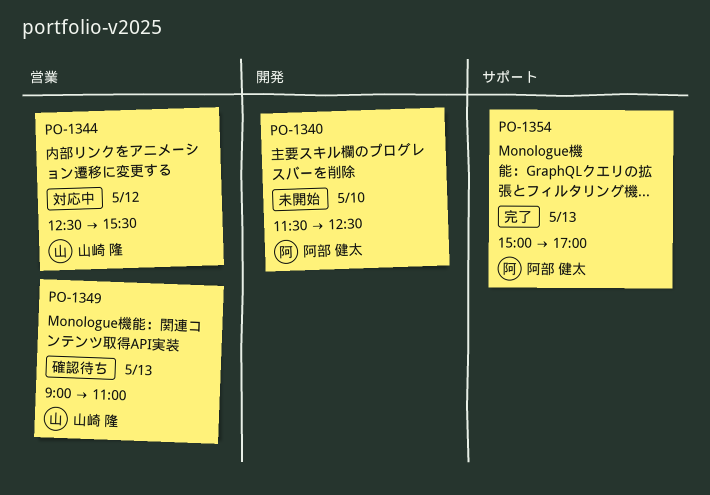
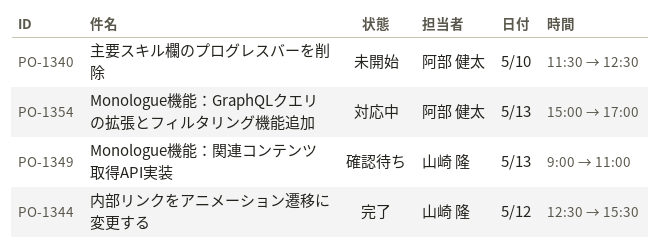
PO-1344, status: 対応中 -> 完了
PO-1354, status: 完了 -> 対応中

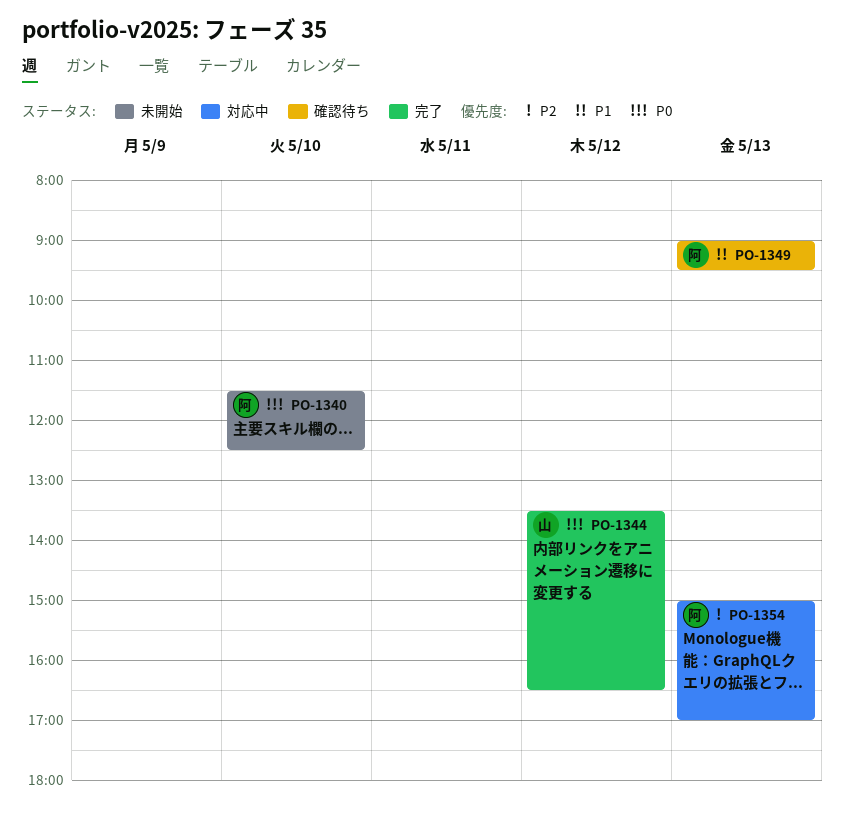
PO-1344, begins: 12:30 -> 13:30
PO-1344, ends: 15:30 -> 16:30
PO-1349, owner: 山崎 隆 -> 阿部 健太
PO-1349, ends: 11:00 -> 09:30

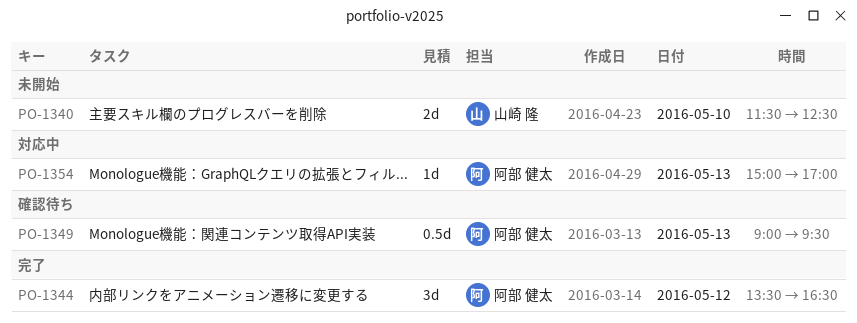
PO-1340, owner: 阿部 健太 -> 山崎 隆
PO-1344, owner: 山崎 隆 -> 阿部 健太

